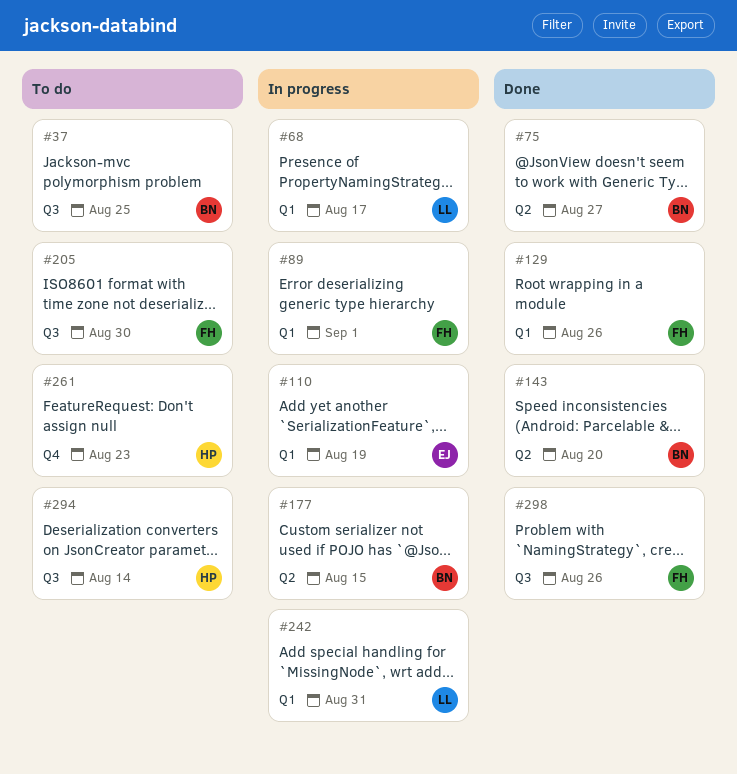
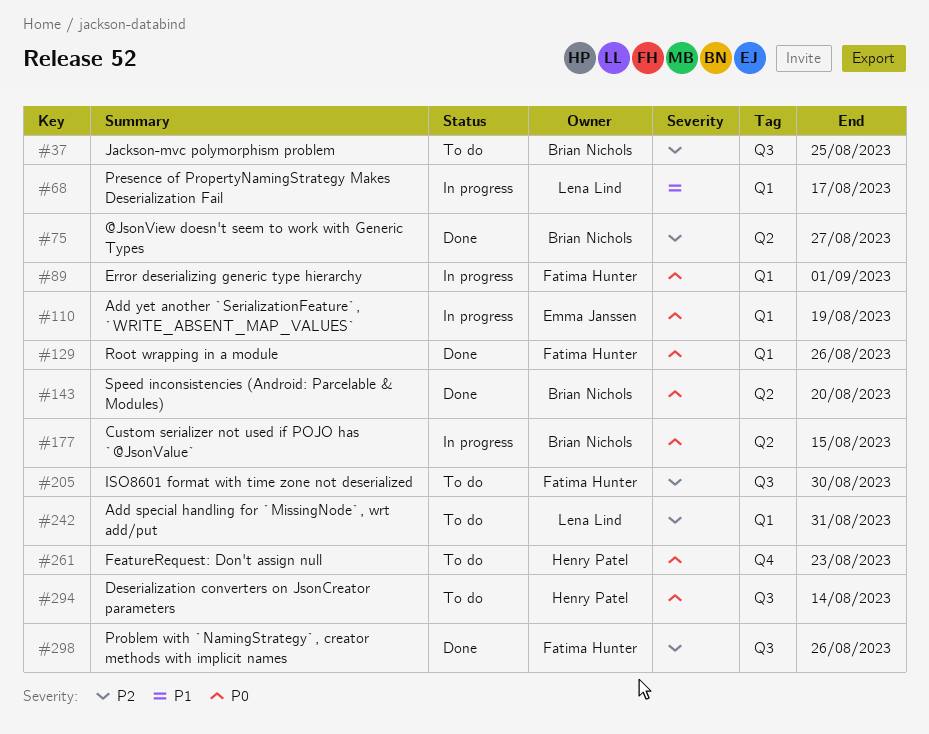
#242, status: In progress -> To do

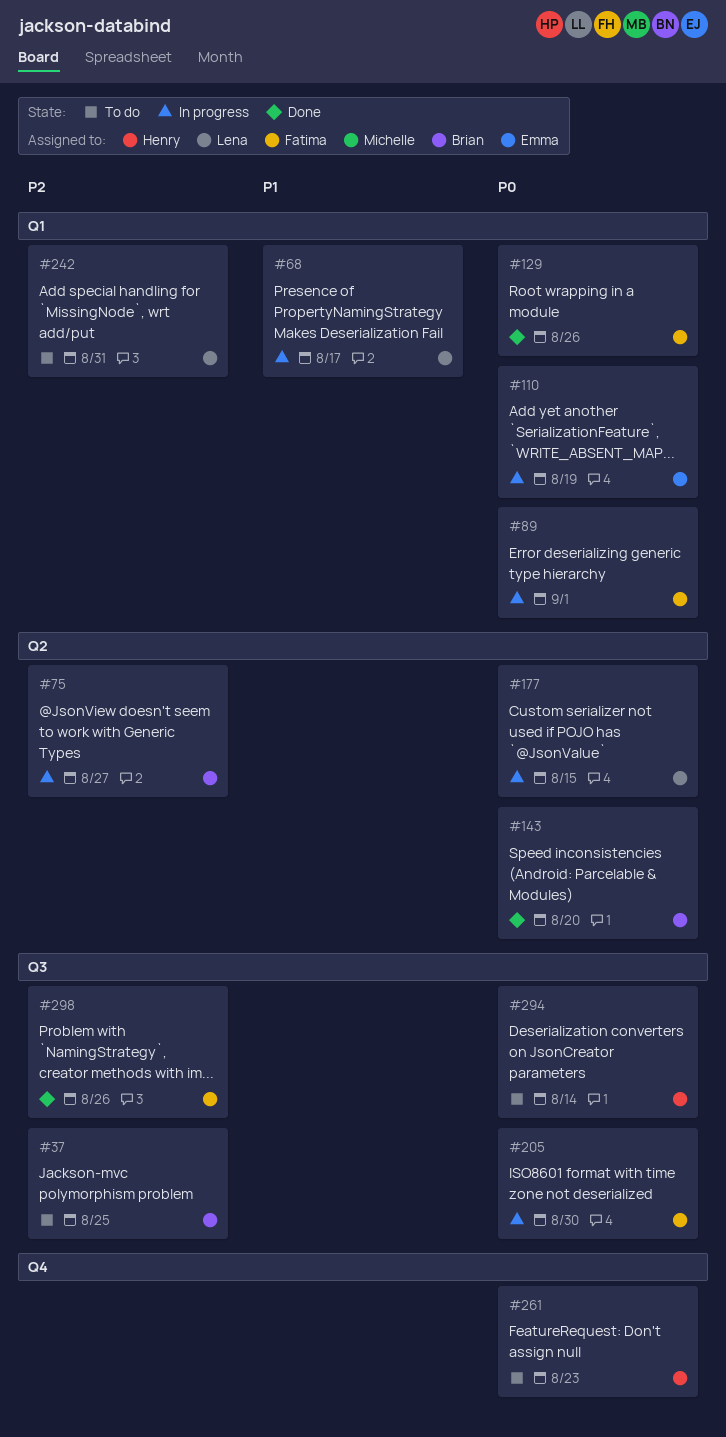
#75, status: Done -> In progress
#177, owner: Brian Nichols -> Lena Lind
#205, status: To do -> In progress
#205, priority: P2 -> P0

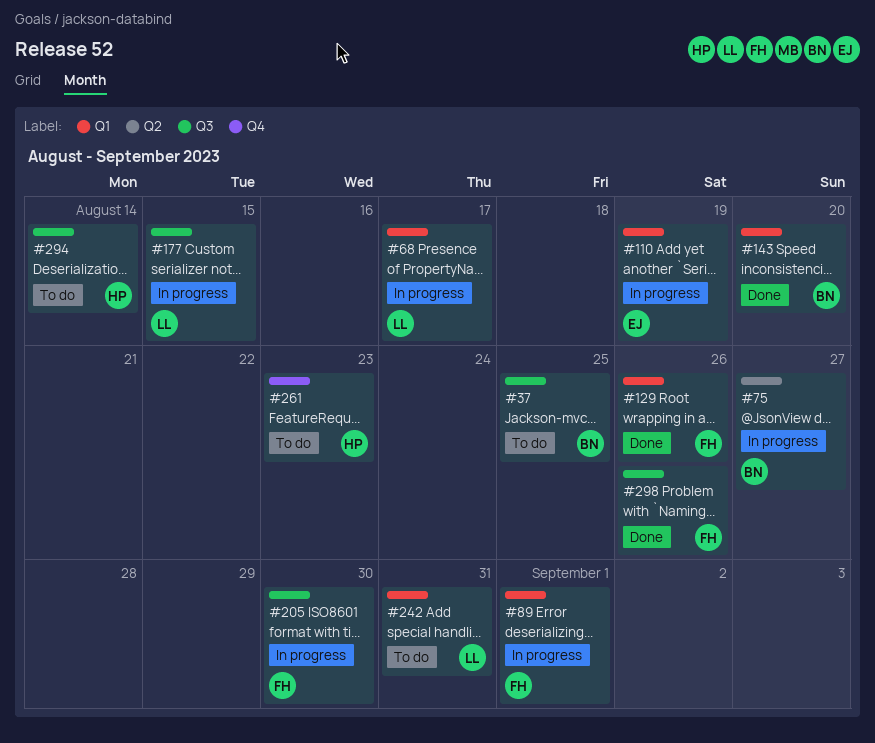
#143, label: Q2 -> Q1
#177, label: Q2 -> Q3

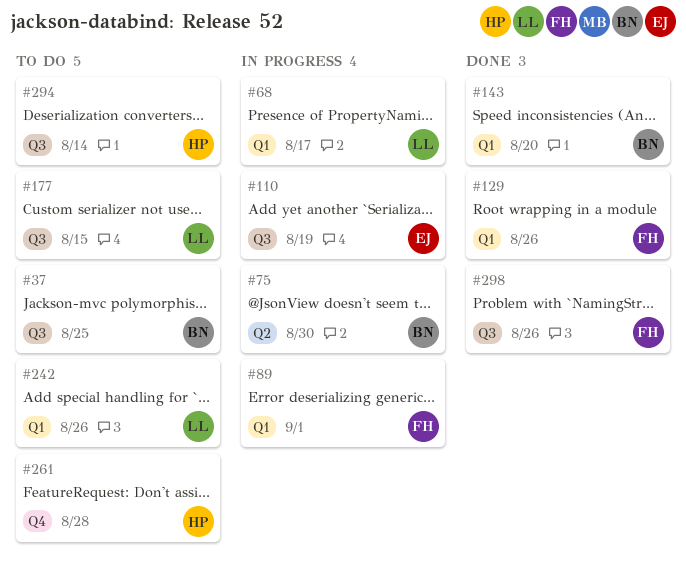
#75, due: Aug 27 -> Aug 30
#110, label: Q1 -> Q3
#177, status: In progress -> To do
#205: present -> none
#242, due: Aug 31 -> Aug 26
#261, due: Aug 23 -> Aug 28

